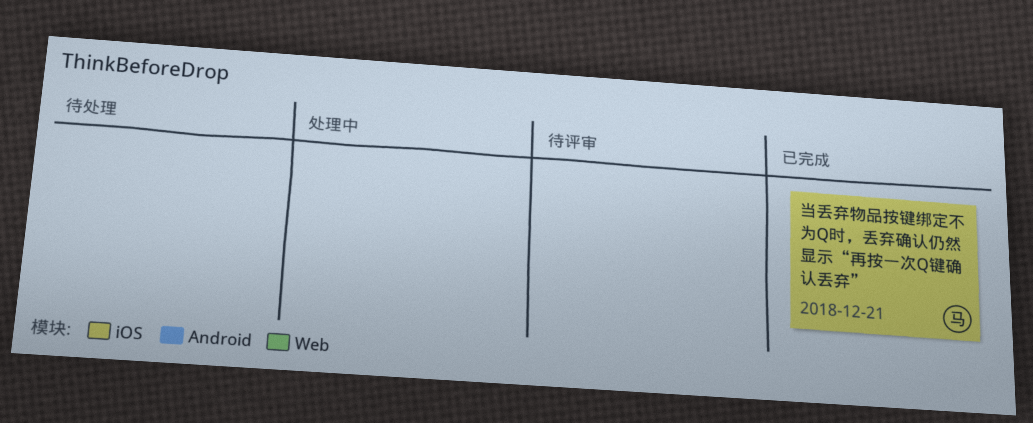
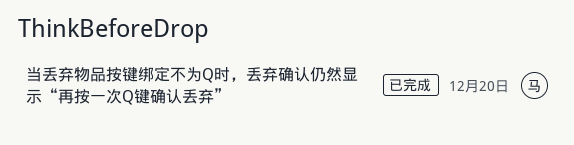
当丢弃物品按键绑定不为Q时，丢弃确认仍然显示“再按一次Q键确认丢弃”, due: Dec 21 -> Dec 20

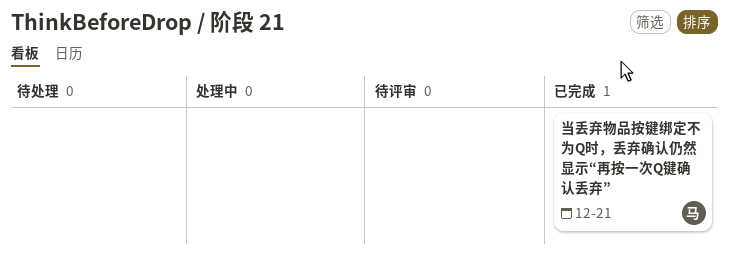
当丢弃物品按键绑定不为Q时，丢弃确认仍然显示“再按一次Q键确认丢弃”, due: Dec 20 -> Dec 21

